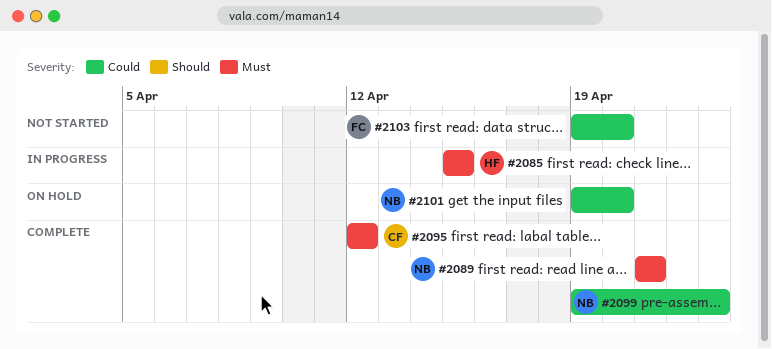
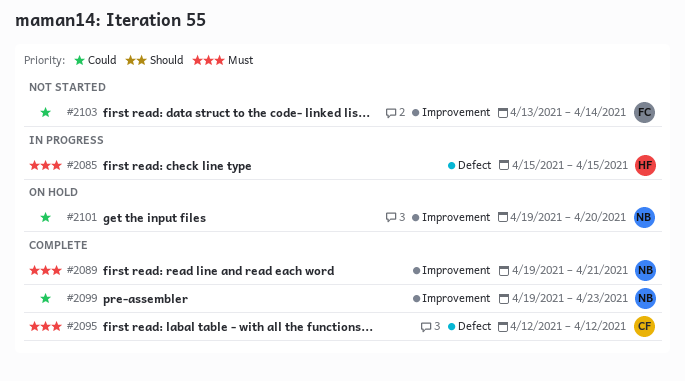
#2089, start: Apr 21 -> Apr 19
#2103, start: Apr 19 -> Apr 13
#2103, due: Apr 20 -> Apr 14

